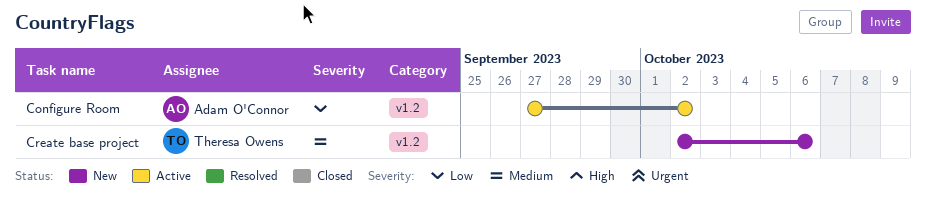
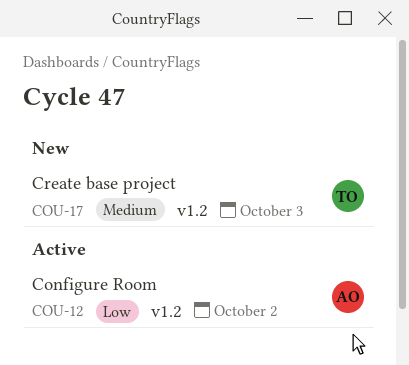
Create base project, due: Oct 6 -> Oct 3

